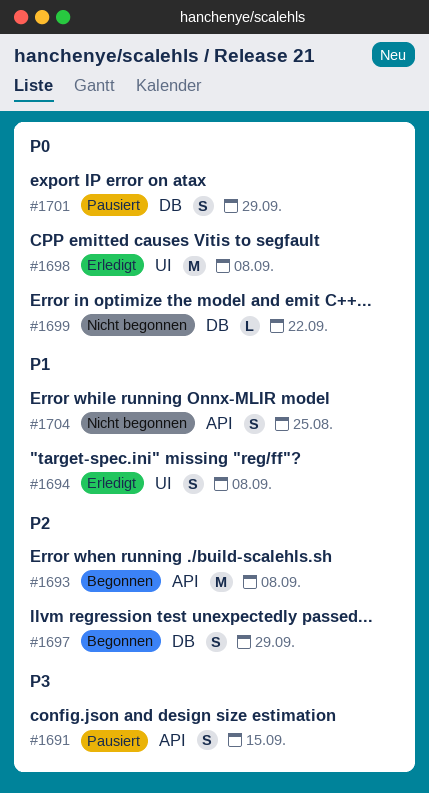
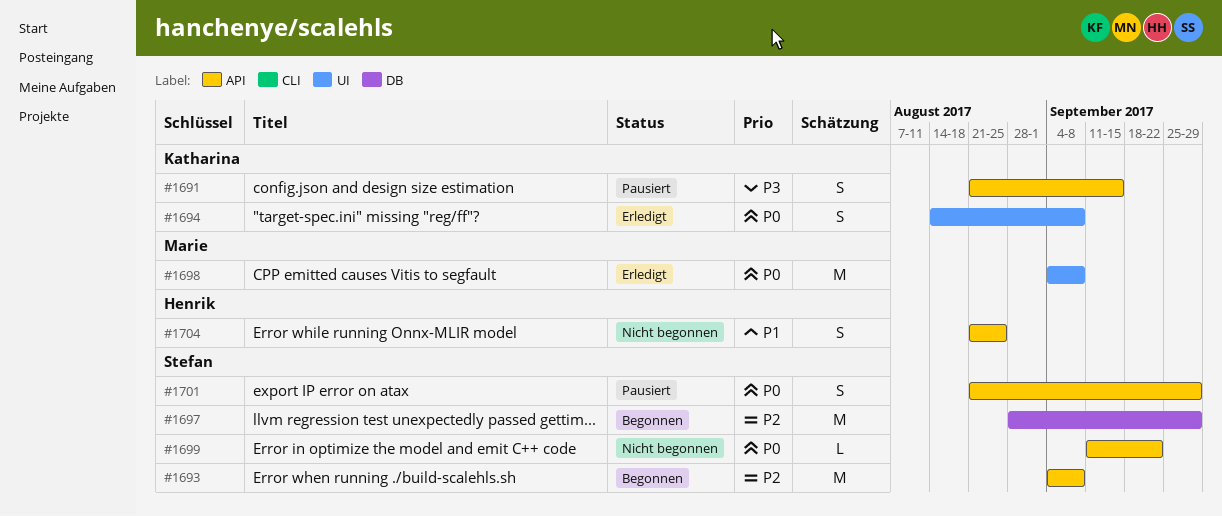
#1694, priority: P1 -> P0
#1697, estimate: S -> M
#1699, label: DB -> API
#1701, label: DB -> API

